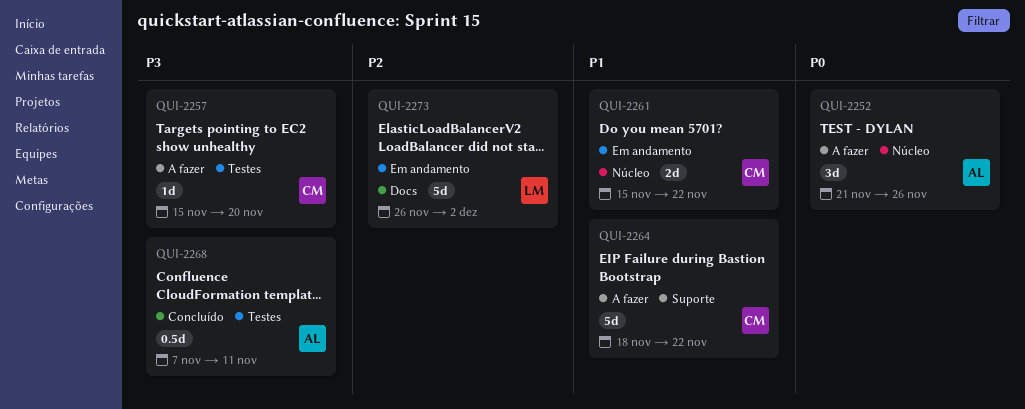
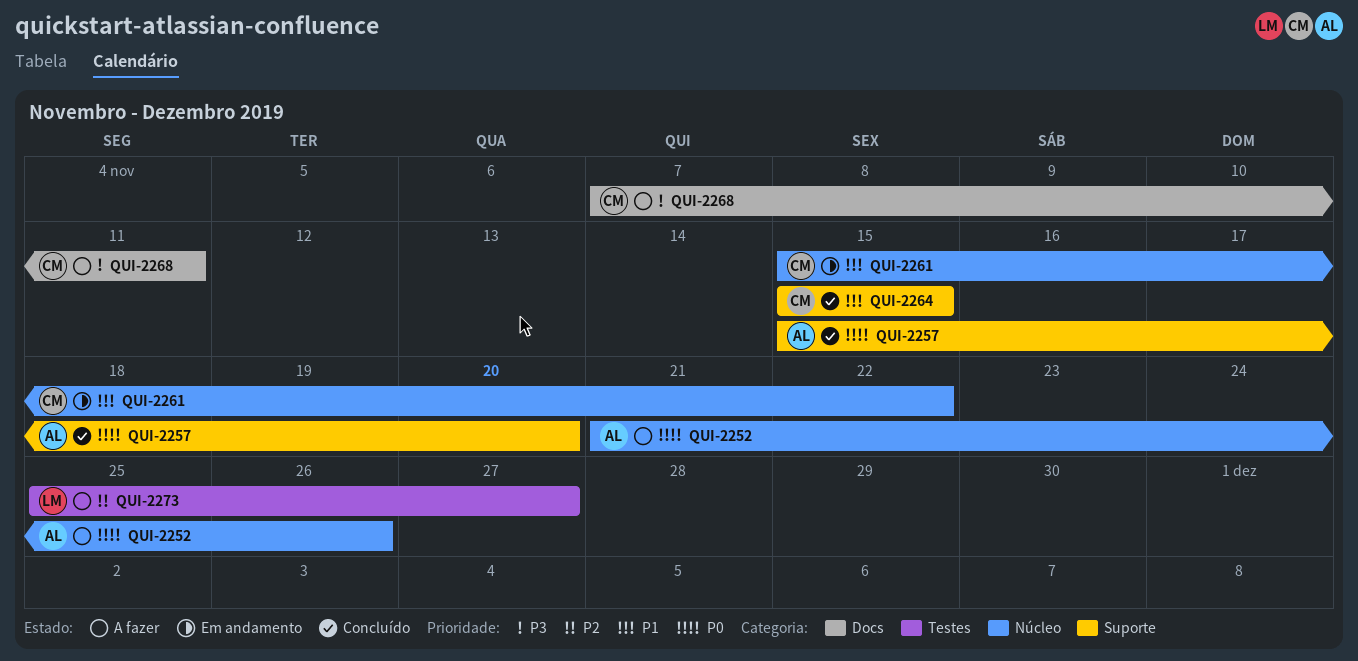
QUI-2257, status: A fazer -> Concluído
QUI-2257, owner: CM -> AL
QUI-2257, priority: P3 -> P0
QUI-2257, label: Testes -> Suporte
QUI-2264, status: A fazer -> Concluído
QUI-2264, start: Nov 18 -> Nov 15
QUI-2264, due: Nov 22 -> Nov 15
QUI-2268, status: Concluído -> A fazer
QUI-2268, owner: AL -> CM
QUI-2268, label: Testes -> Docs
QUI-2273, status: Em andamento -> A fazer
QUI-2273, label: Docs -> Testes
QUI-2273, start: Nov 26 -> Nov 25
QUI-2273, due: Dec 2 -> Nov 27

